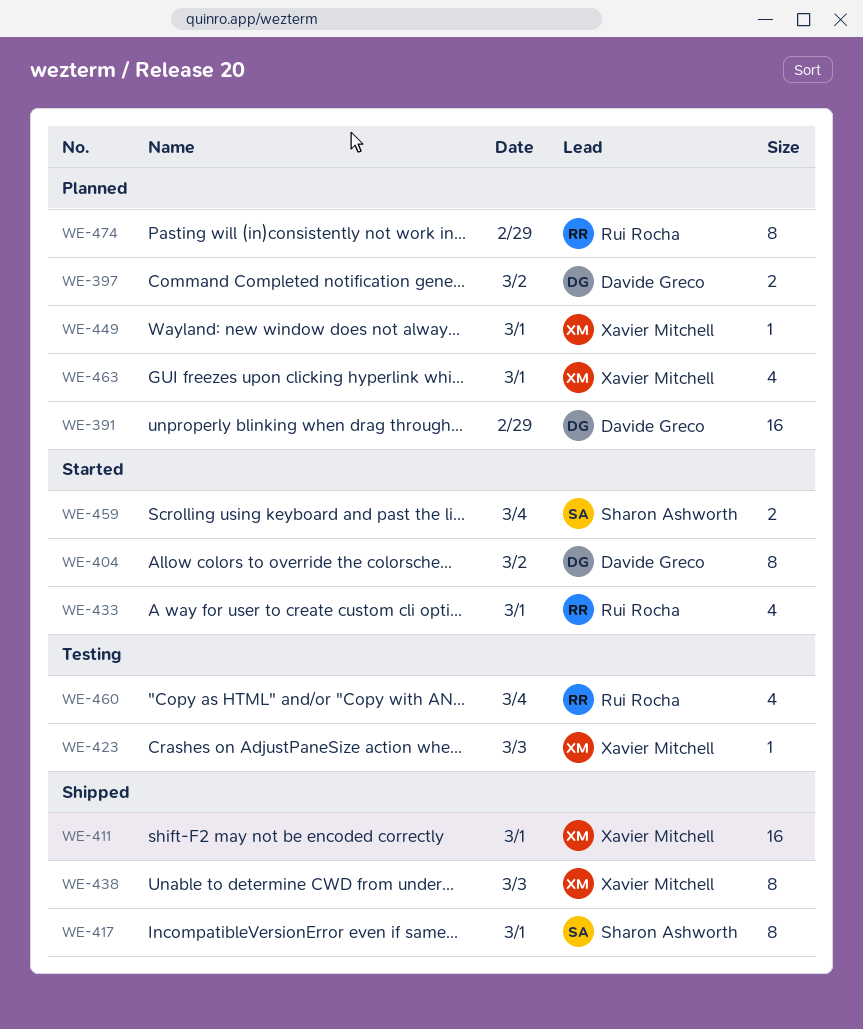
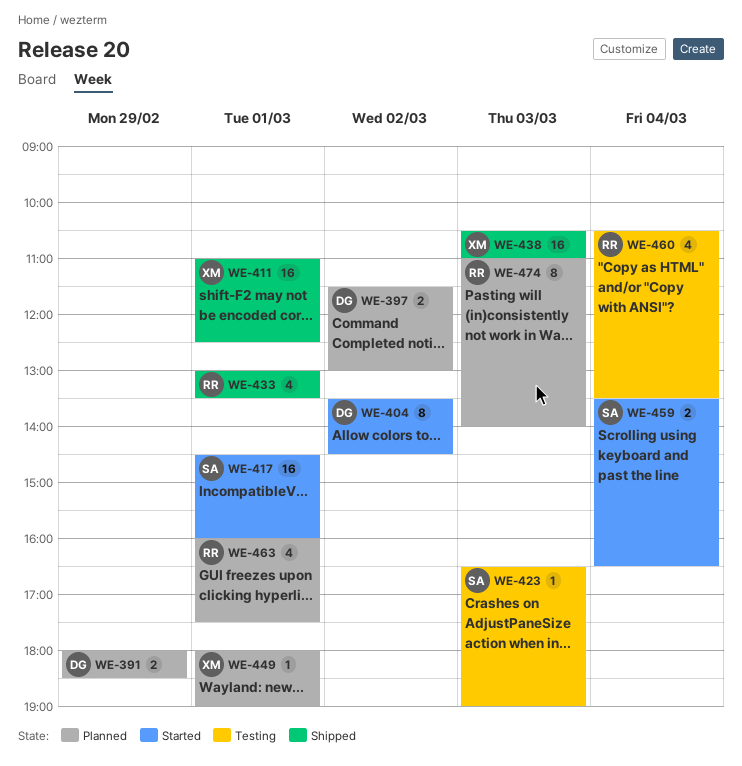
WE-391, estimate: 16 -> 2
WE-417, status: Shipped -> Started
WE-417, estimate: 8 -> 16
WE-423, owner: Xavier Mitchell -> Sharon Ashworth
WE-433, status: Started -> Shipped
WE-438, estimate: 8 -> 16
WE-463, owner: Xavier Mitchell -> Rui Rocha
WE-474, day: Feb 29 -> Mar 3

